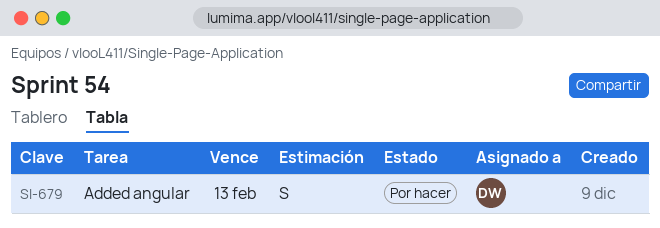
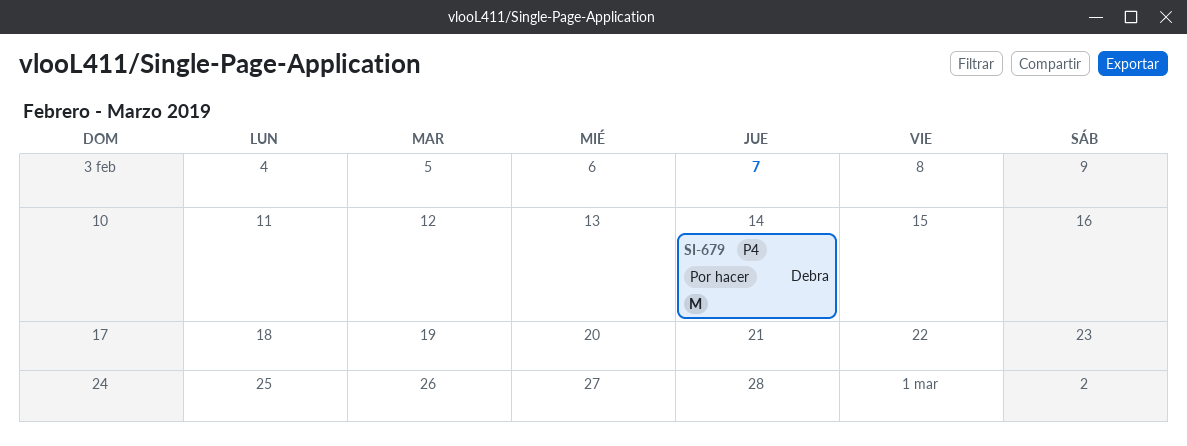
SI-679, estimate: S -> M
SI-679, due: Feb 13 -> Feb 14

